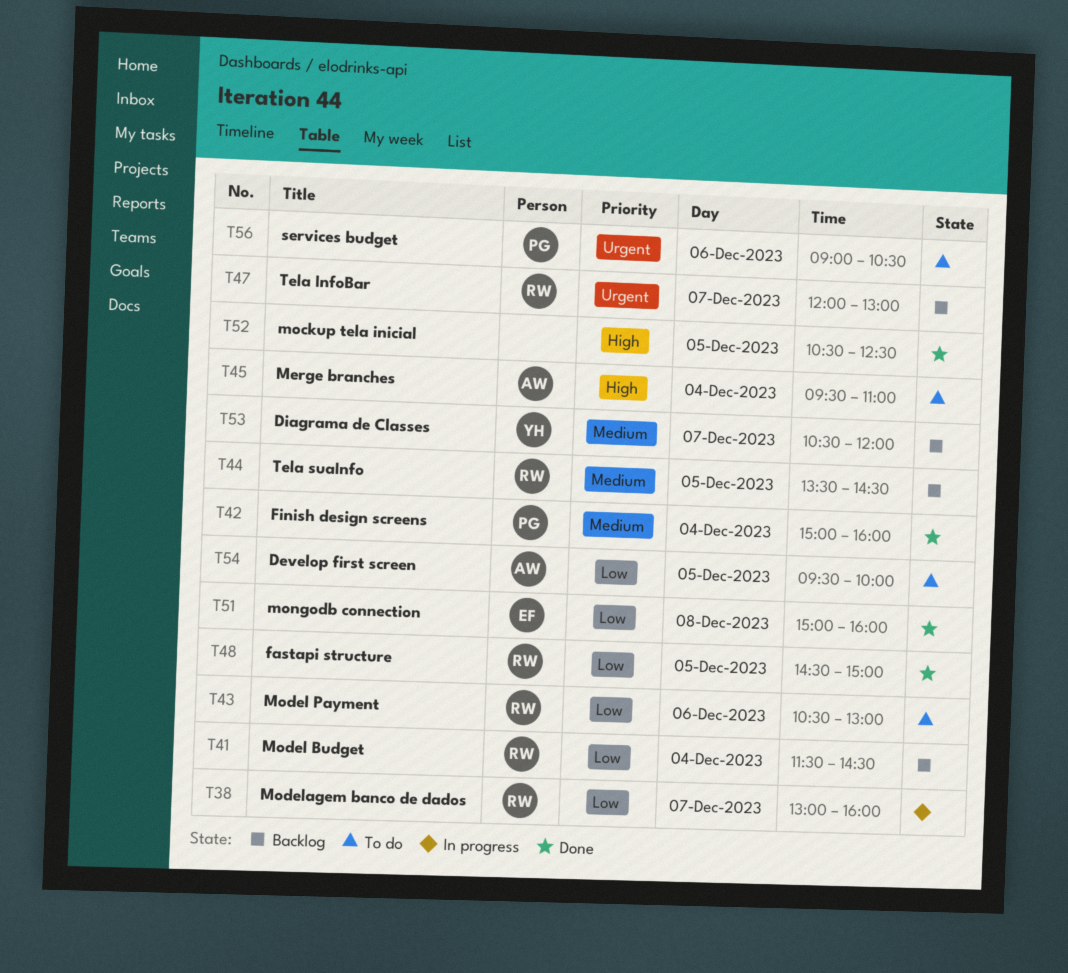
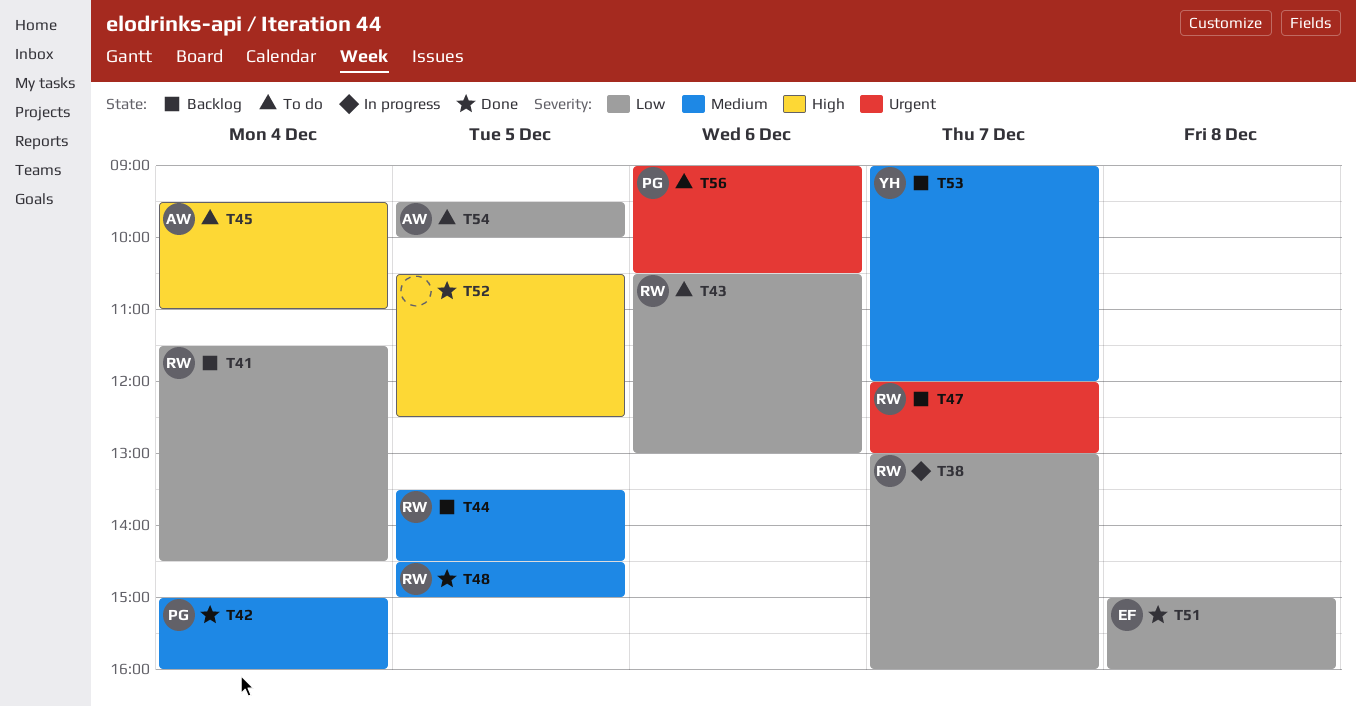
T48, priority: Low -> Medium
T53, begins: 10:30 -> 09:00

